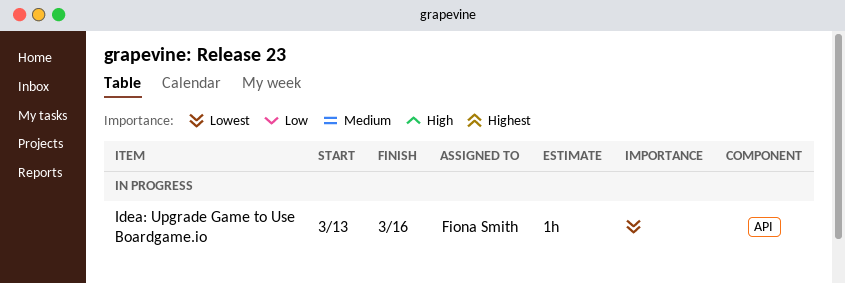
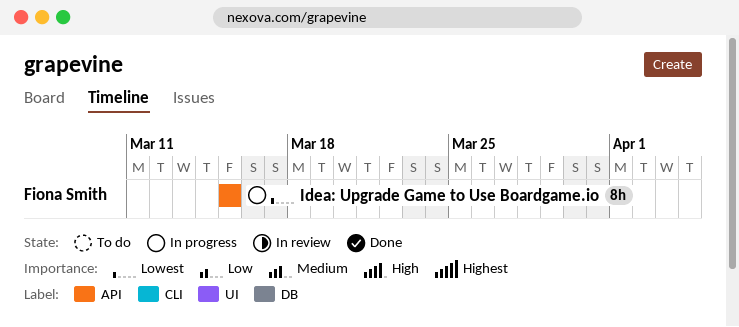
Idea: Upgrade Game to Use Boardgame.io, estimate: 1h -> 8h
Idea: Upgrade Game to Use Boardgame.io, start: Mar 13 -> Mar 15
Idea: Upgrade Game to Use Boardgame.io, due: Mar 16 -> Mar 15

